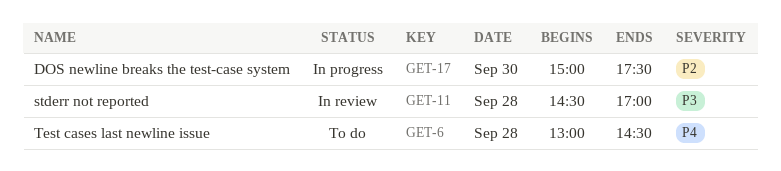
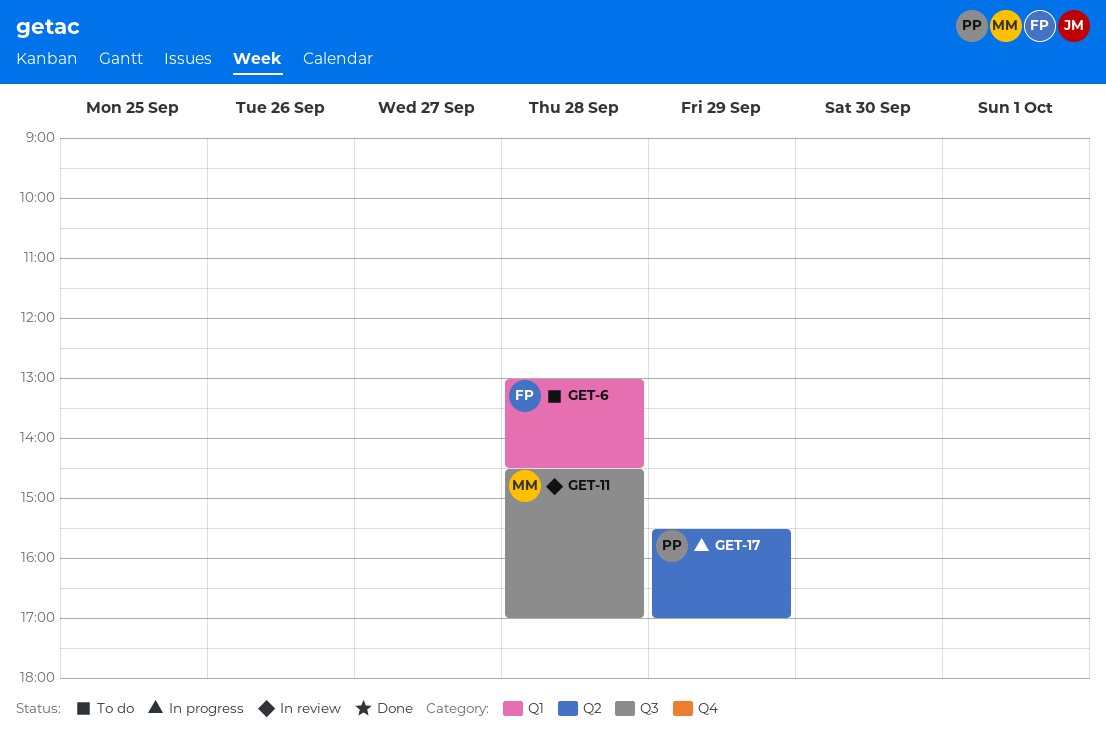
GET-17, day: Sep 30 -> Sep 29
GET-17, begins: 15:00 -> 15:30
GET-17, ends: 17:30 -> 17:00

